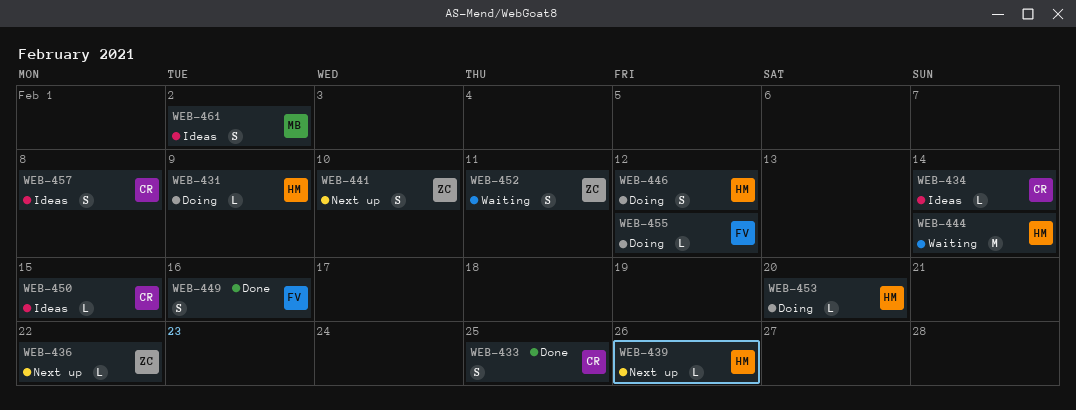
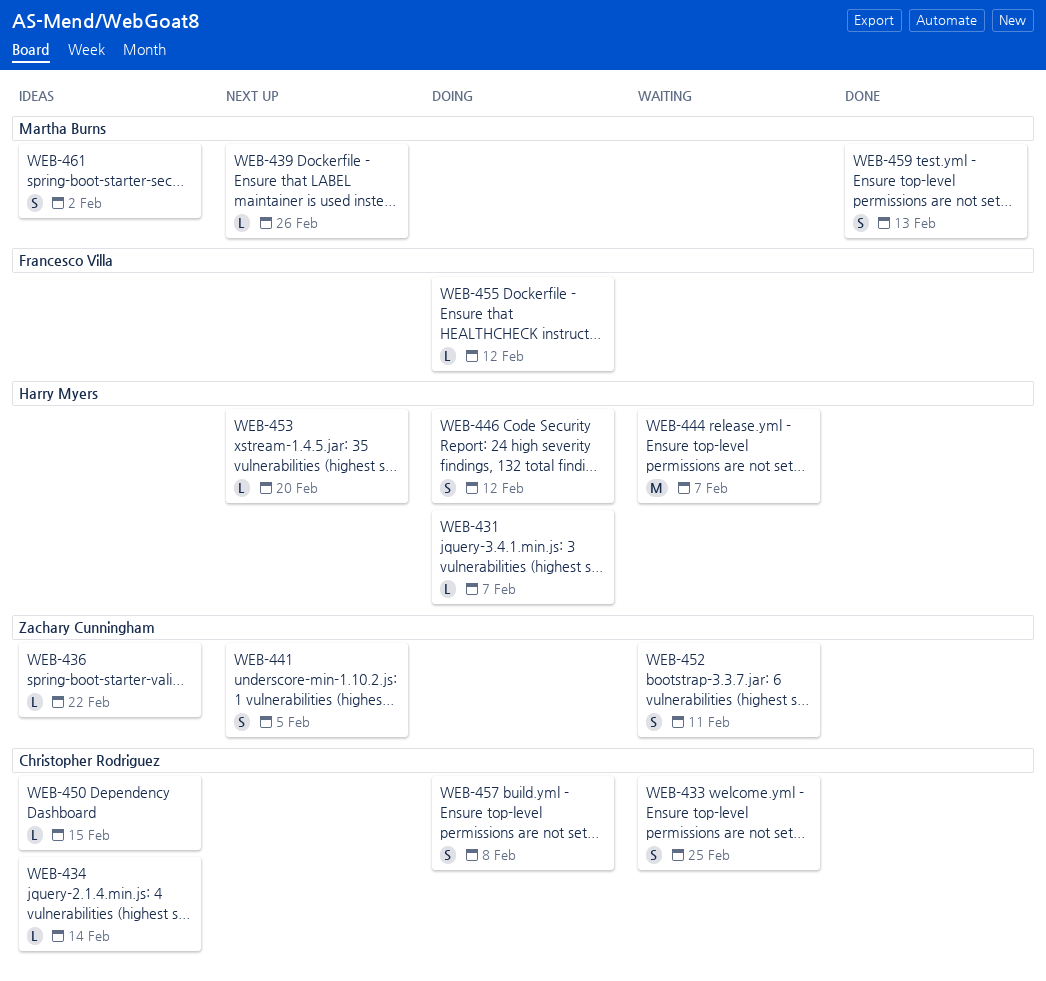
WEB-431, due: Feb 9 -> Feb 7
WEB-433, status: Done -> Waiting
WEB-436, status: Next up -> Ideas
WEB-439, owner: Harry Myers -> Martha Burns
WEB-441, due: Feb 10 -> Feb 5
WEB-444, due: Feb 14 -> Feb 7
WEB-449: present -> none
WEB-453, status: Doing -> Next up
WEB-457, status: Ideas -> Doing
WEB-459: none -> present

